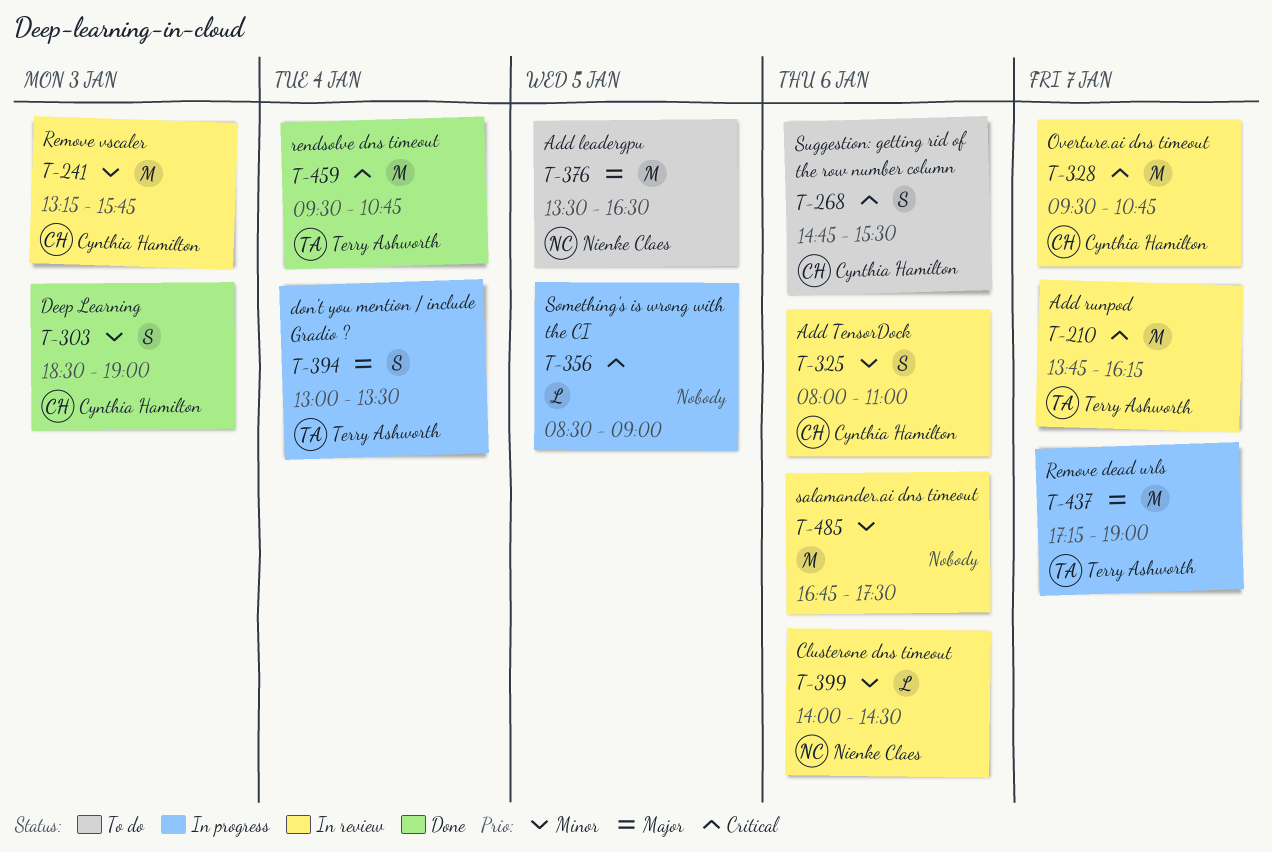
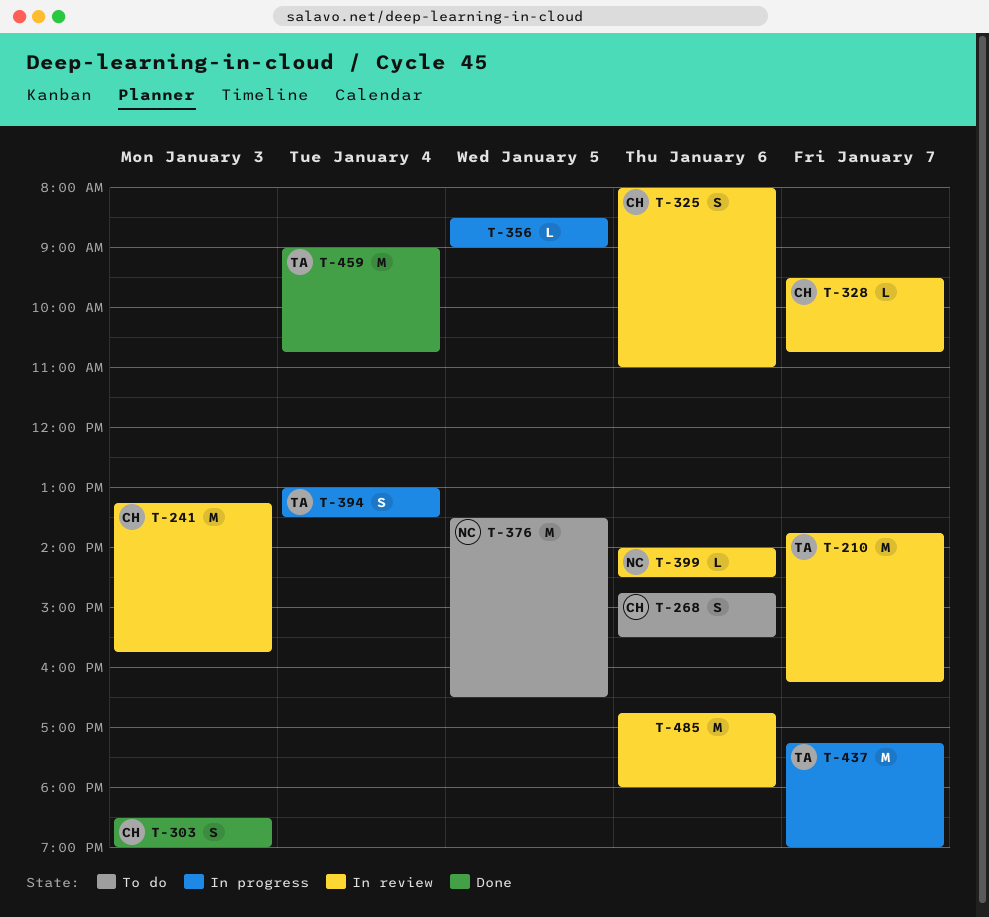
T-328, estimate: M -> L
T-459, begins: 09:30 -> 09:00
T-485, ends: 17:30 -> 18:00

